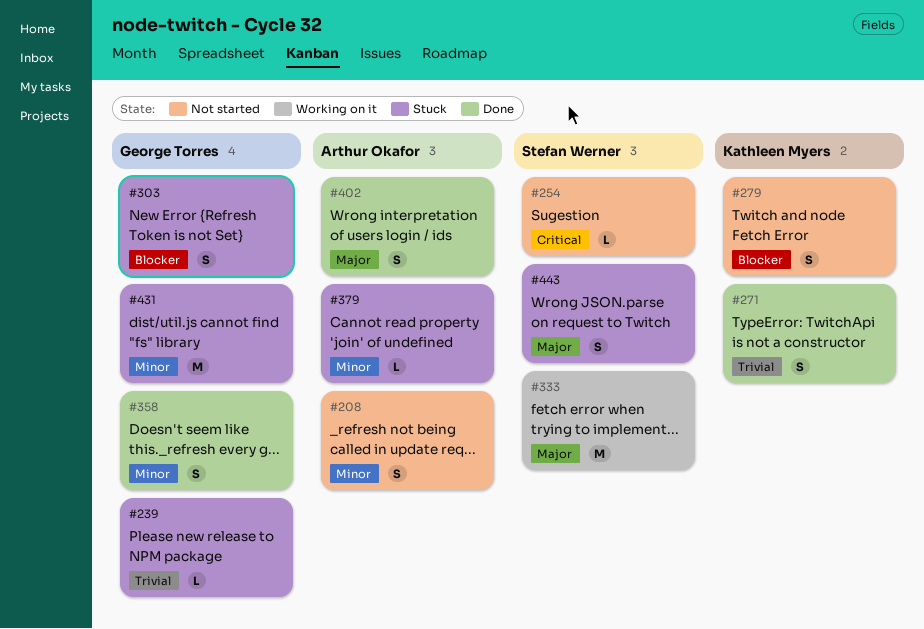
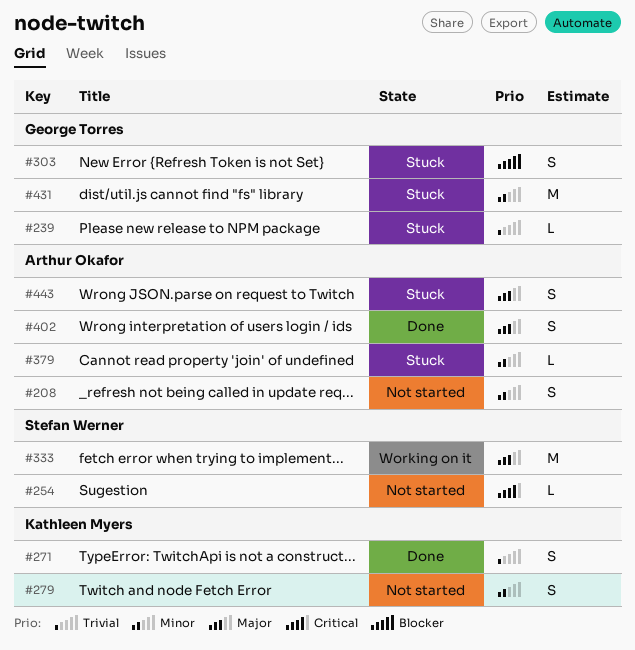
#279, priority: Blocker -> Minor
#358: present -> none
#443, owner: Stefan Werner -> Arthur Okafor

